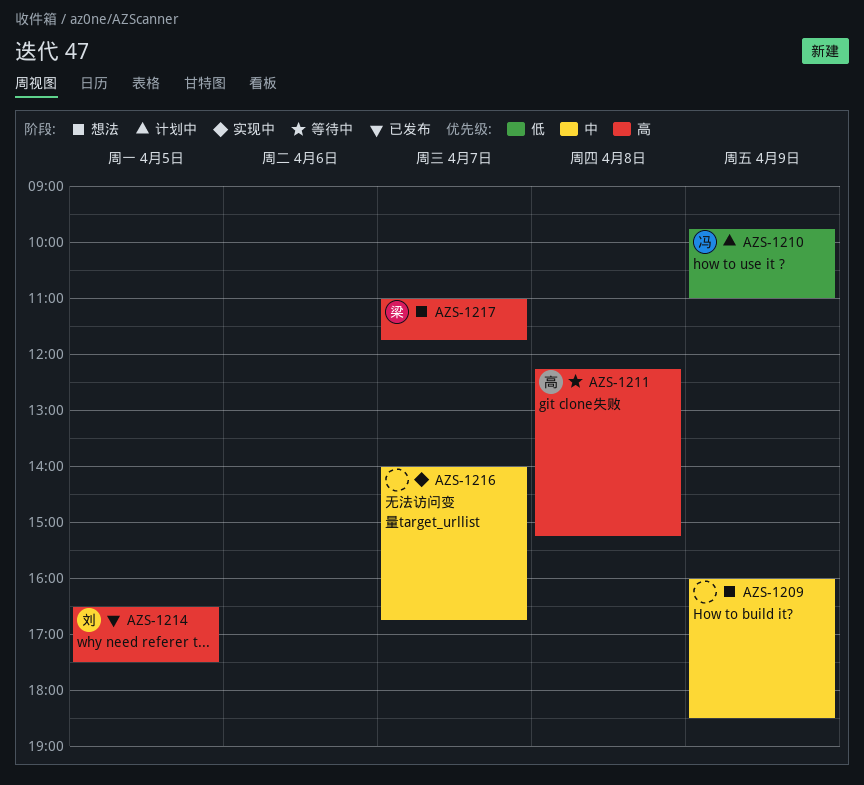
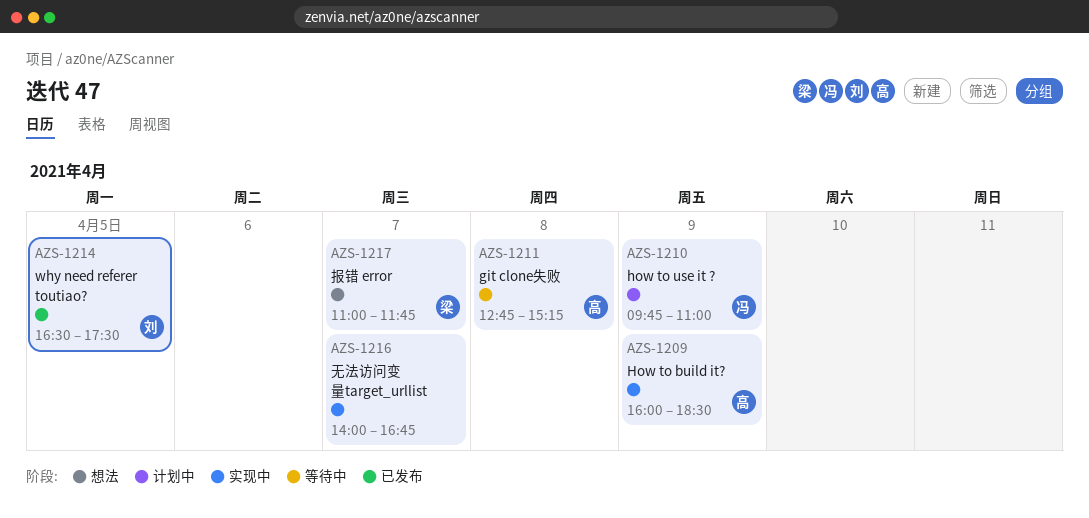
AZS-1209, status: 想法 -> 实现中
AZS-1209, owner: none -> 高
AZS-1211, begins: 12:15 -> 12:45

